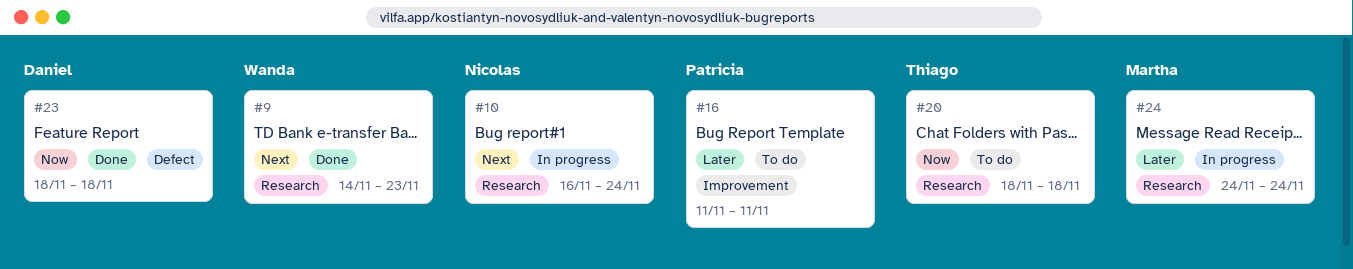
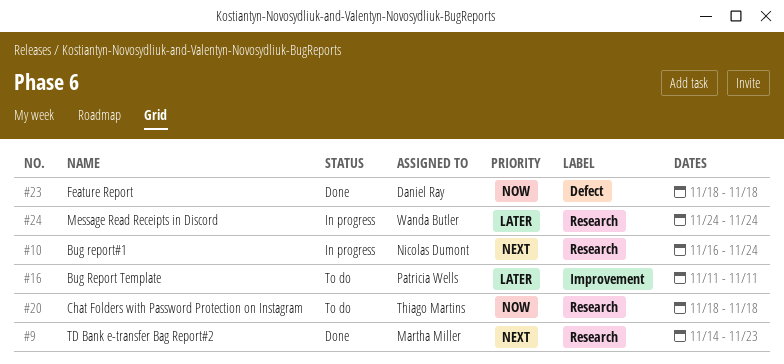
#9, owner: Wanda Butler -> Martha Miller
#24, owner: Martha Miller -> Wanda Butler

